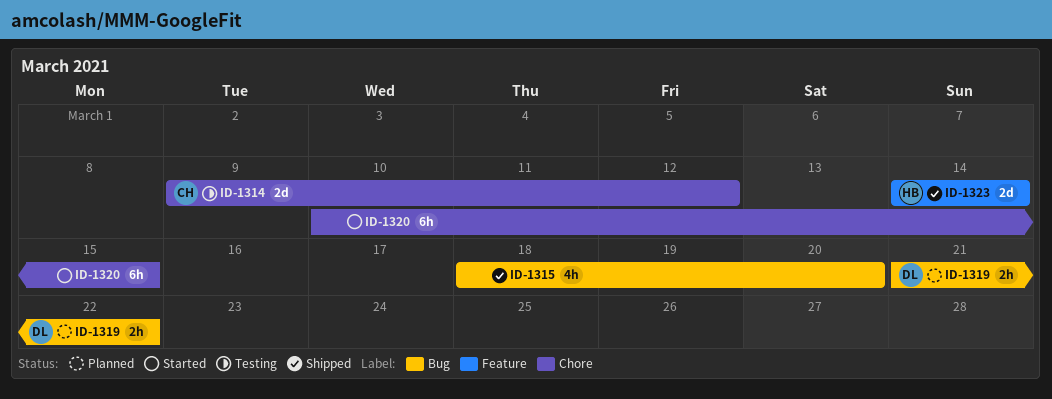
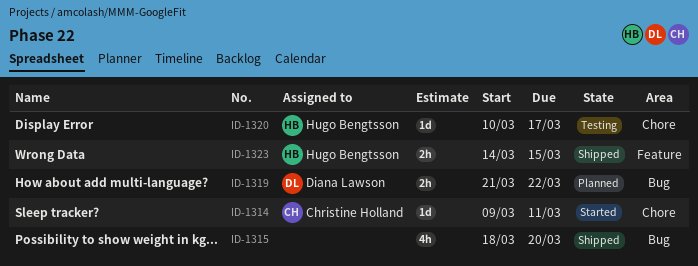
ID-1314, status: Testing -> Started
ID-1314, estimate: 2d -> 1d
ID-1314, due: Mar 12 -> Mar 11
ID-1320, status: Started -> Testing
ID-1320, owner: none -> Hugo Bengtsson
ID-1320, estimate: 6h -> 1d
ID-1320, due: Mar 15 -> Mar 17
ID-1323, estimate: 2d -> 2h
ID-1323, due: Mar 14 -> Mar 15

